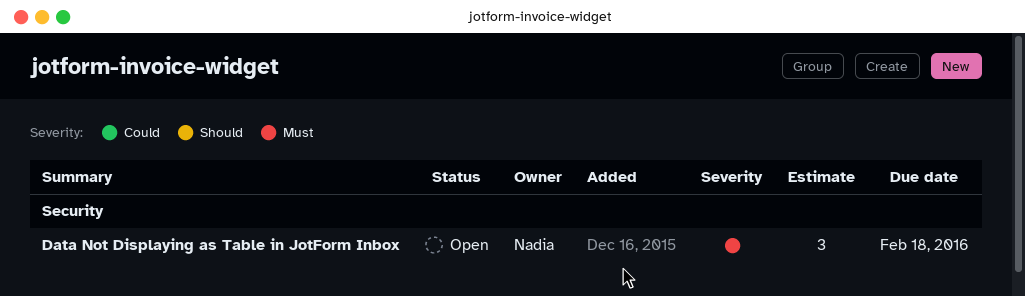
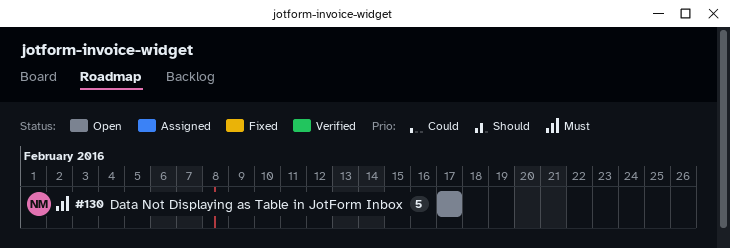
Data Not Displaying as Table in JotForm Inbox, estimate: 3 -> 5
Data Not Displaying as Table in JotForm Inbox, due: Feb 18 -> Feb 17

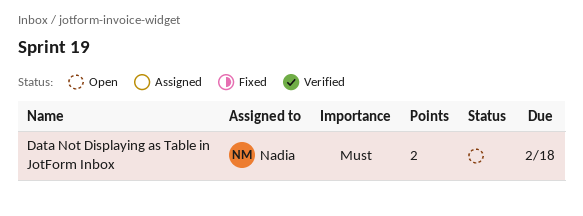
Data Not Displaying as Table in JotForm Inbox, estimate: 5 -> 2
Data Not Displaying as Table in JotForm Inbox, due: Feb 17 -> Feb 18

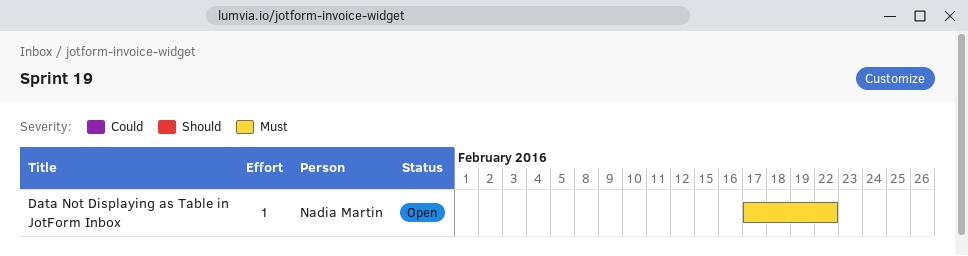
Data Not Displaying as Table in JotForm Inbox, estimate: 2 -> 1
Data Not Displaying as Table in JotForm Inbox, due: Feb 18 -> Feb 22

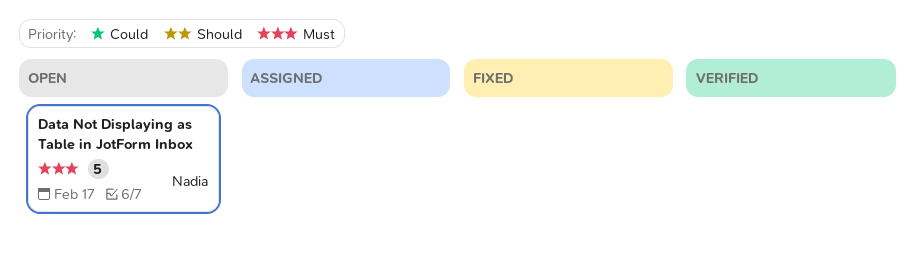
Data Not Displaying as Table in JotForm Inbox, estimate: 1 -> 5
Data Not Displaying as Table in JotForm Inbox, due: Feb 22 -> Feb 17

